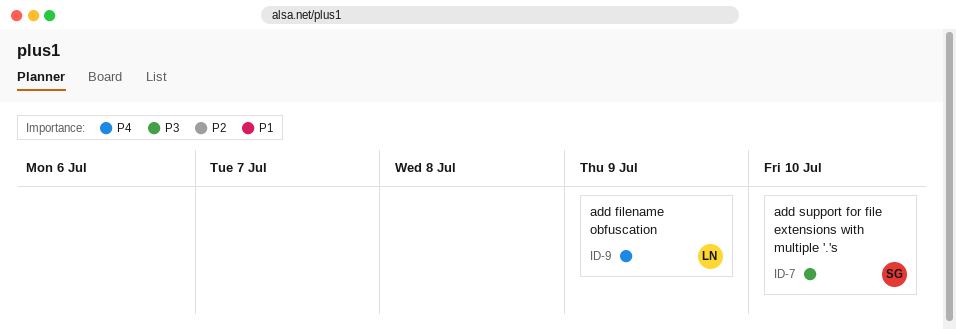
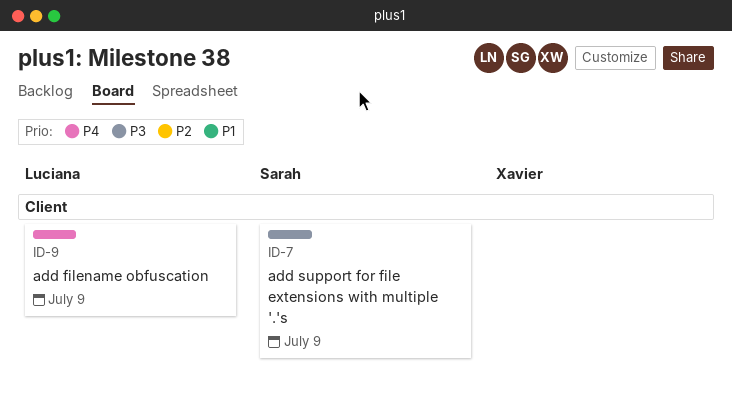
ID-7, due: Jul 10 -> Jul 9

